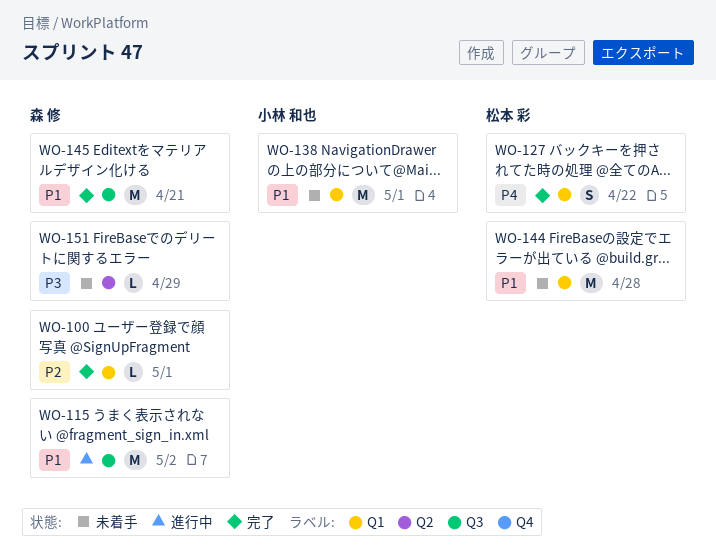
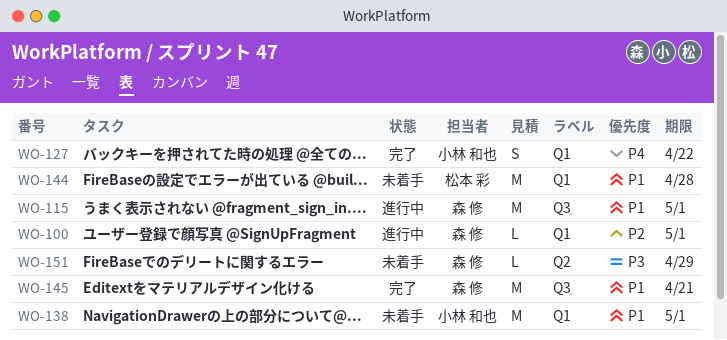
WO-100, status: 完了 -> 進行中
WO-115, due: May 2 -> May 1
WO-127, owner: 松本 彩 -> 小林 和也

